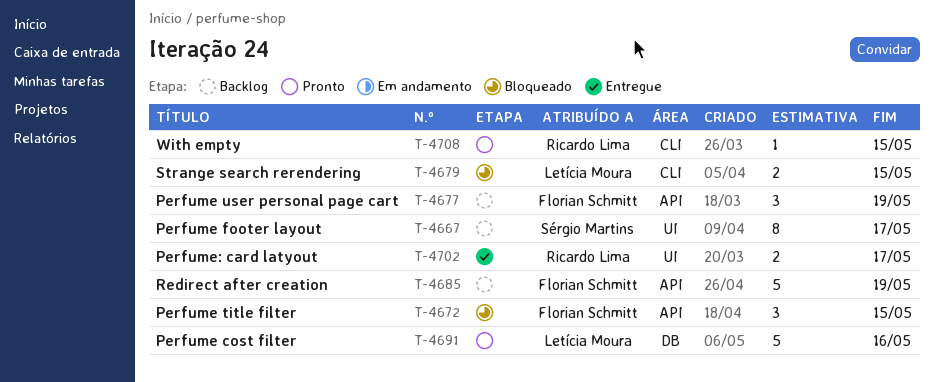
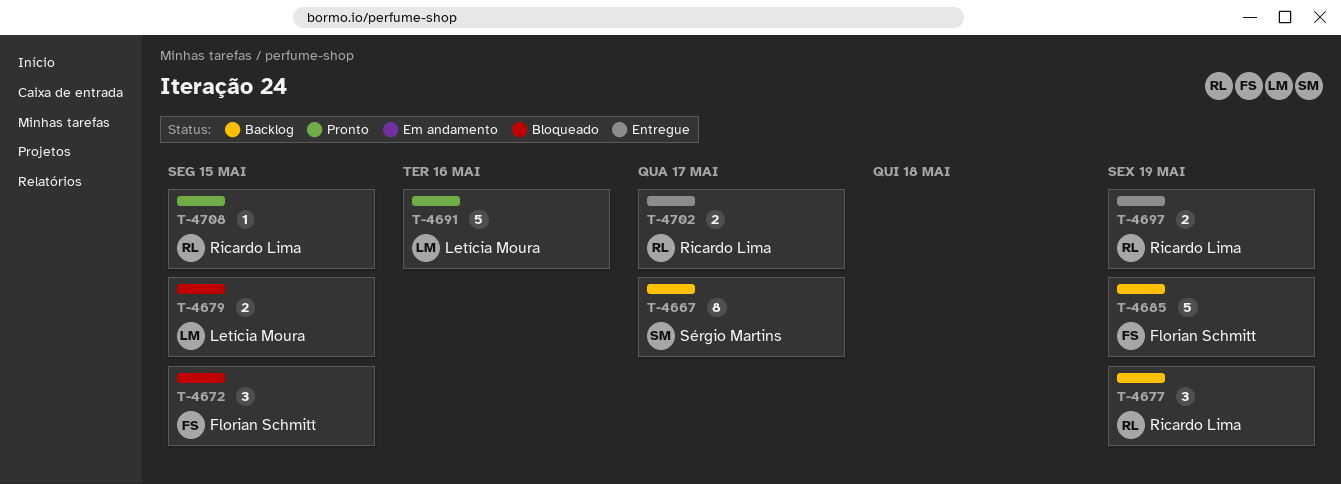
T-4677, owner: Florian Schmitt -> Ricardo Lima
T-4697: none -> present

